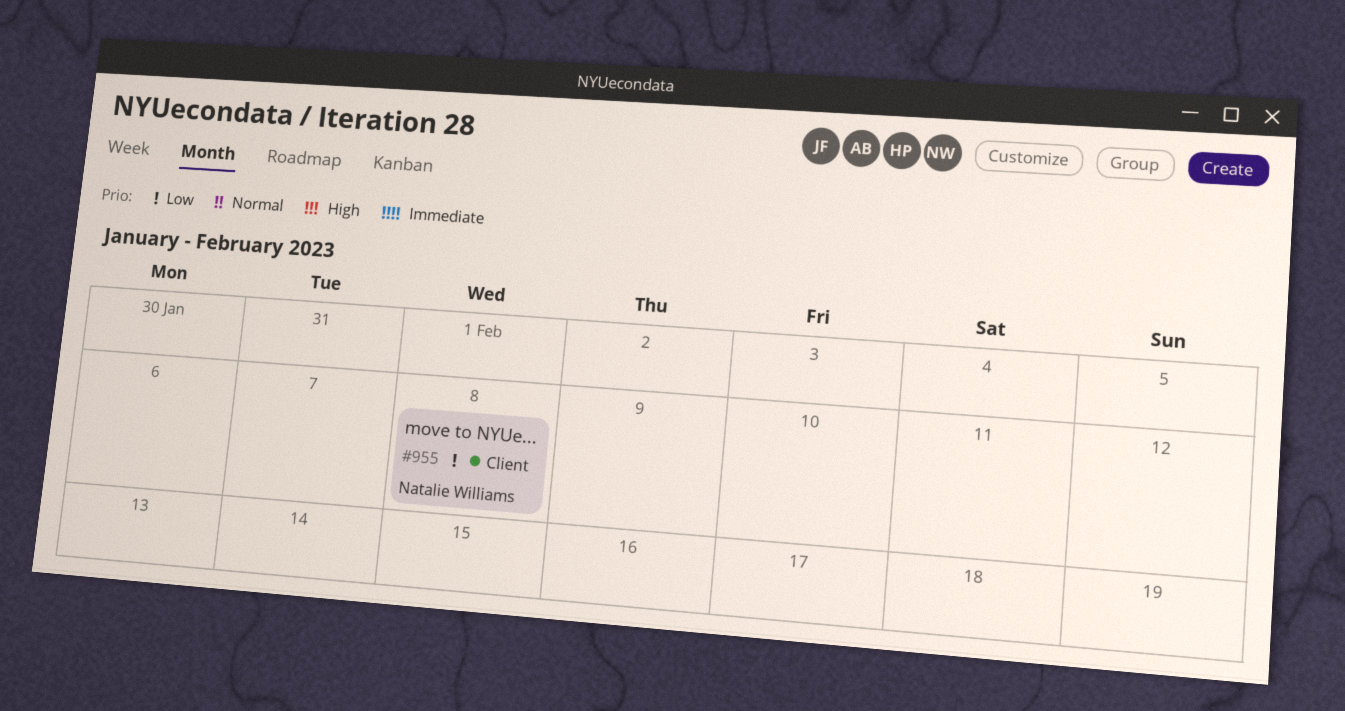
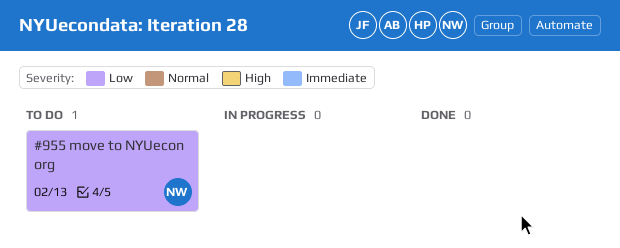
#955, due: Feb 8 -> Feb 13

